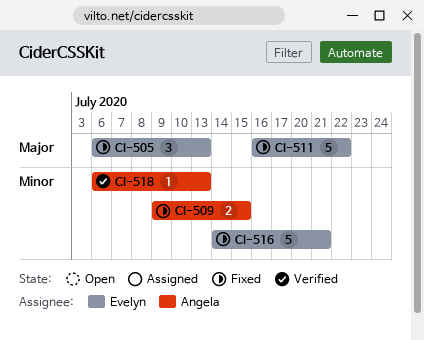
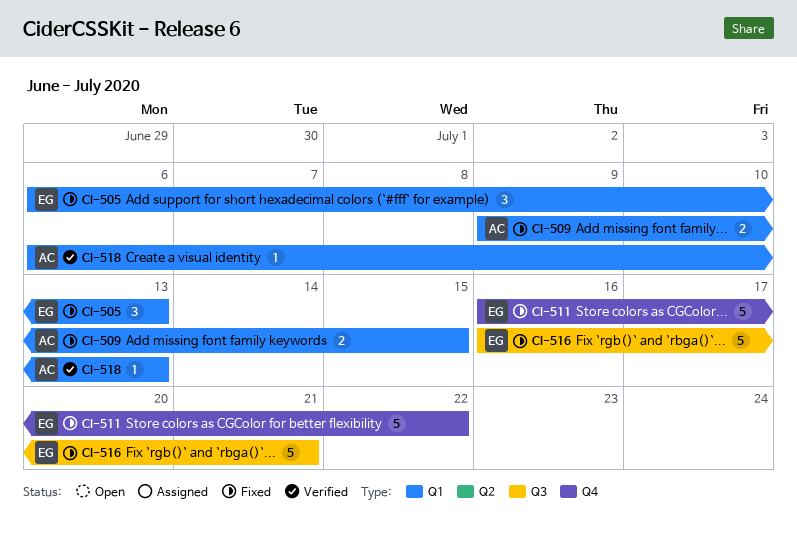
CI-516, start: Jul 14 -> Jul 16

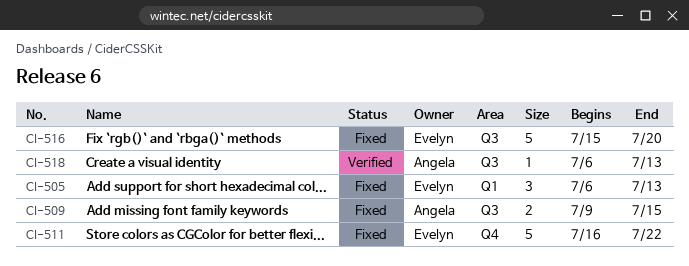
CI-509, label: Q1 -> Q3
CI-516, start: Jul 16 -> Jul 15
CI-516, due: Jul 21 -> Jul 20
CI-518, label: Q1 -> Q3

